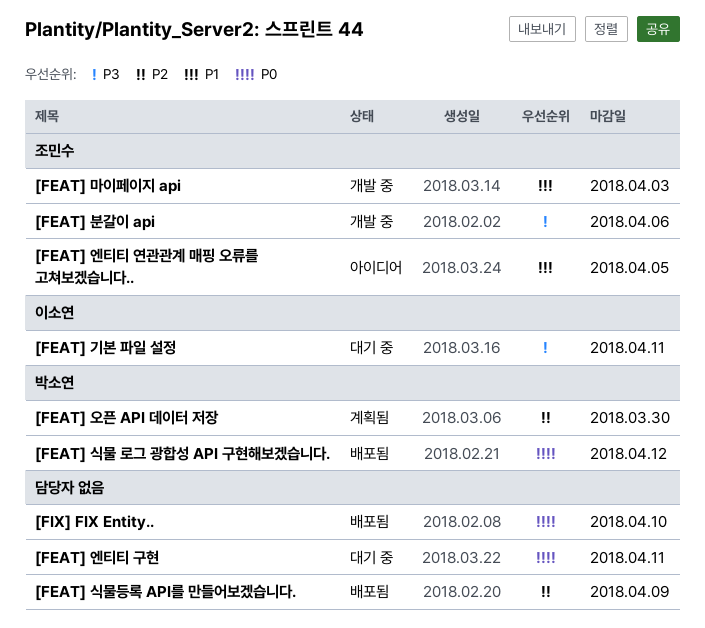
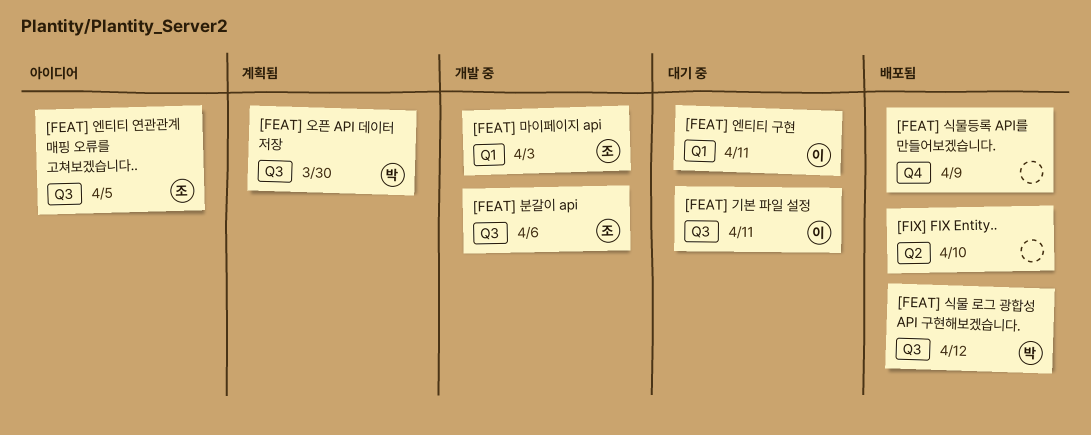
[FEAT] 엔티티 구현, owner: none -> 이소연

